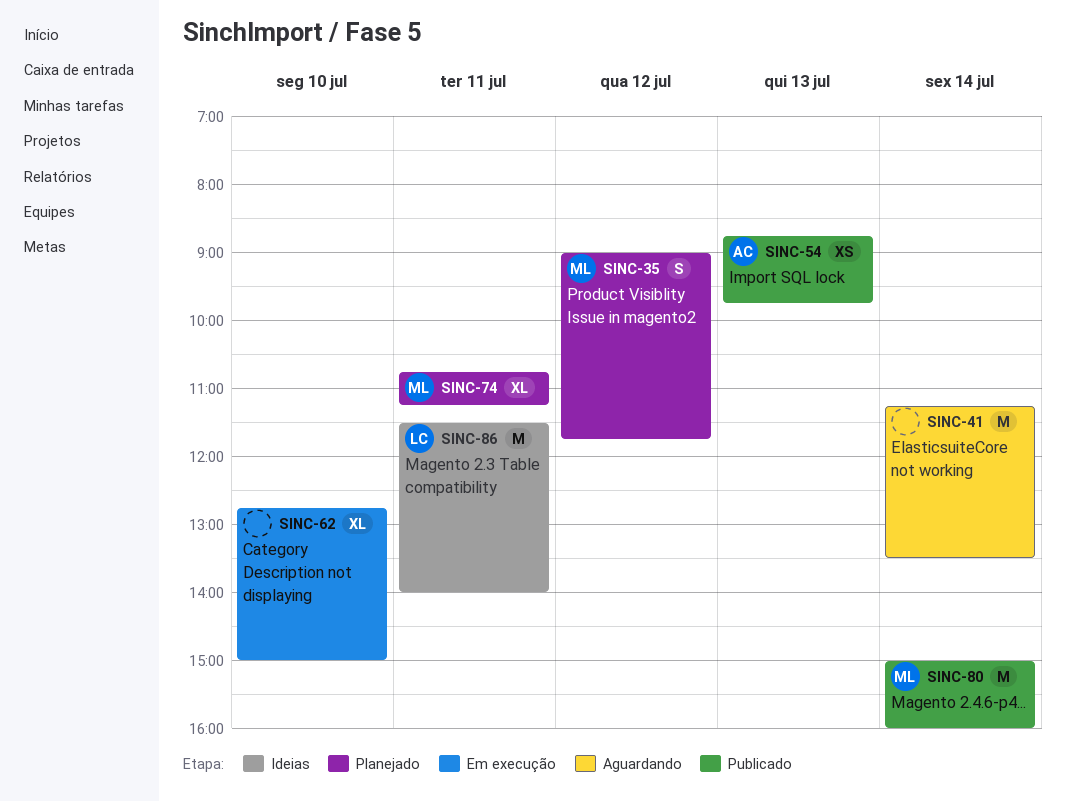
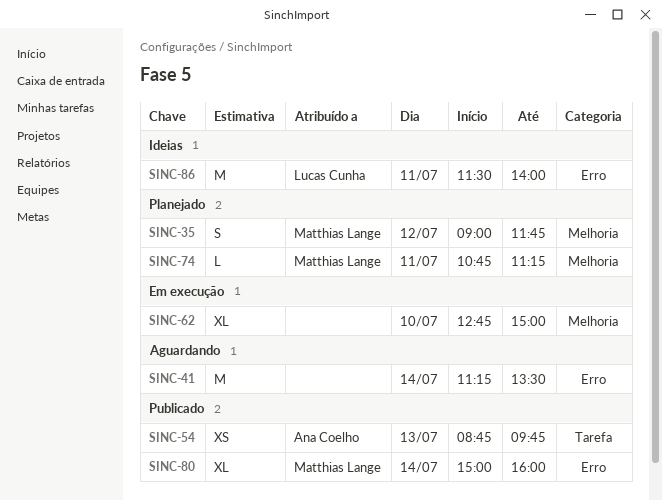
SINC-74, estimate: XL -> L
SINC-80, estimate: M -> XL

